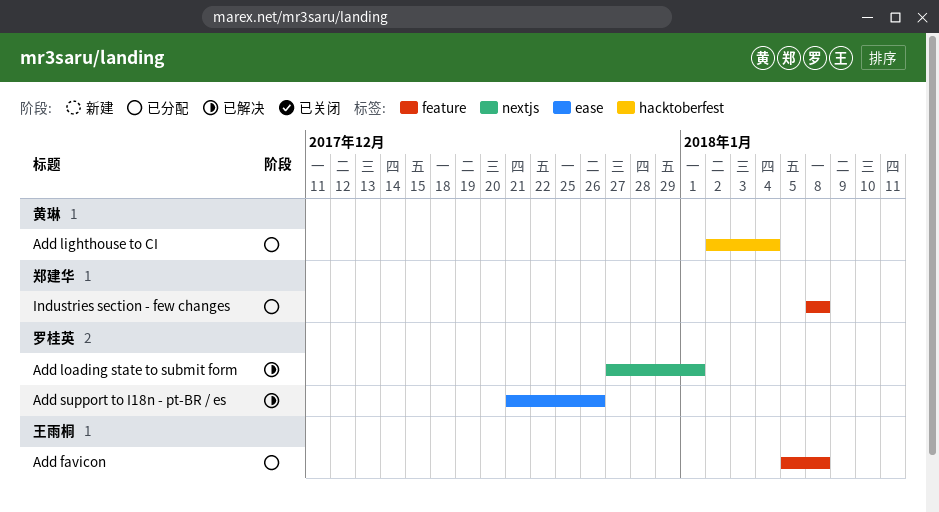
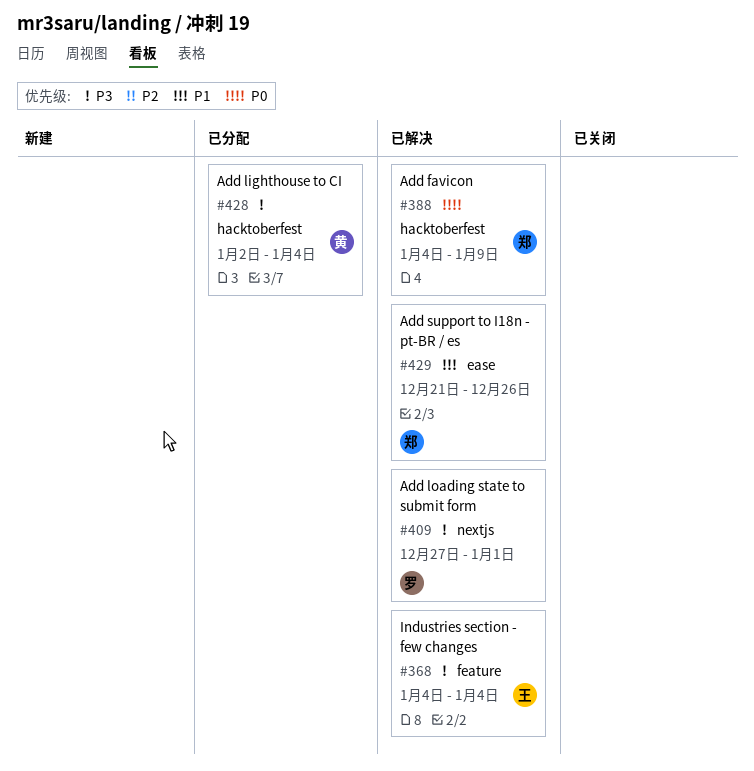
Add favicon, status: 已分配 -> 已解决
Add favicon, owner: 王雨桐 -> 郑建华
Add favicon, label: feature -> hacktoberfest
Add favicon, start: Jan 5 -> Jan 4
Add favicon, due: Jan 8 -> Jan 9
Add support to I18n - pt-BR / es, owner: 罗桂英 -> 郑建华
Industries section - few changes, status: 已分配 -> 已解决
Industries section - few changes, owner: 郑建华 -> 王雨桐
Industries section - few changes, start: Jan 8 -> Jan 4
Industries section - few changes, due: Jan 8 -> Jan 4

